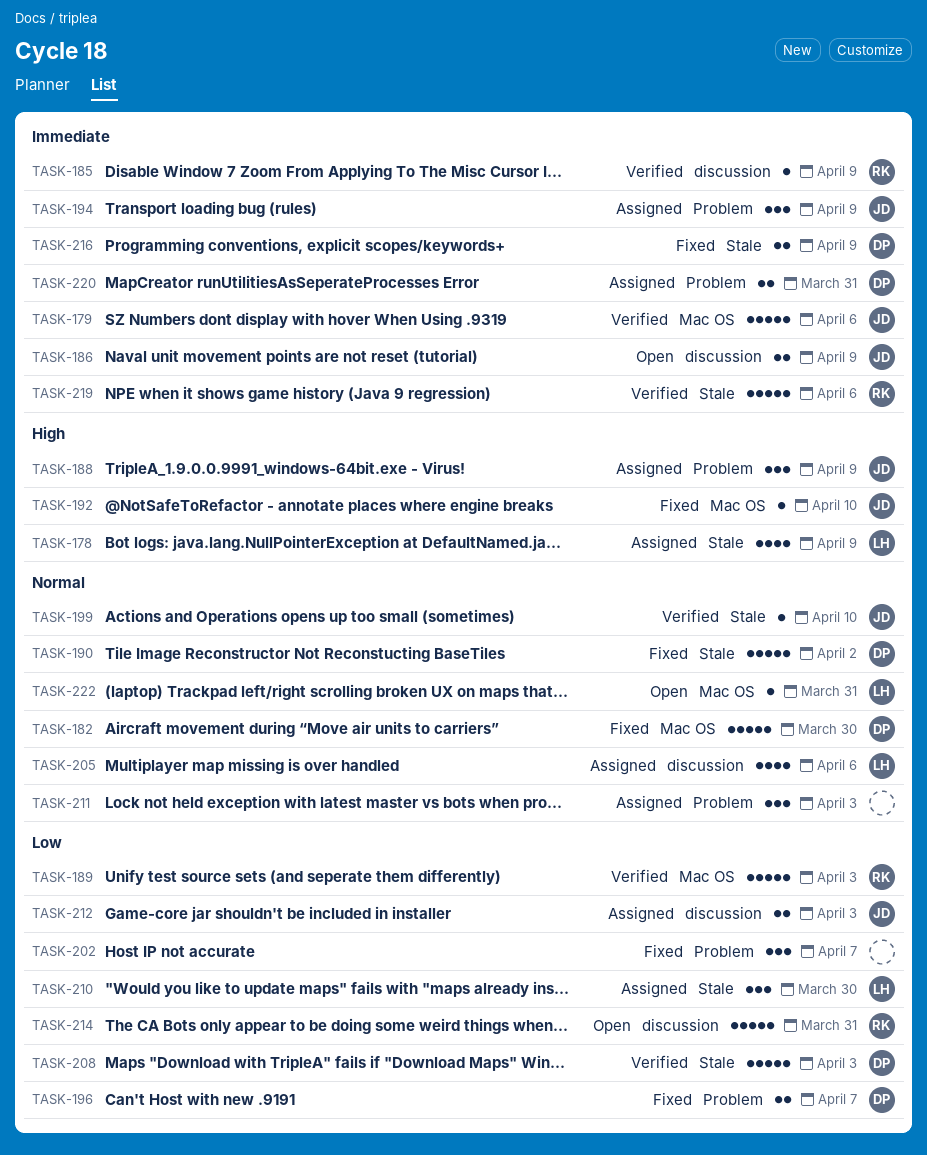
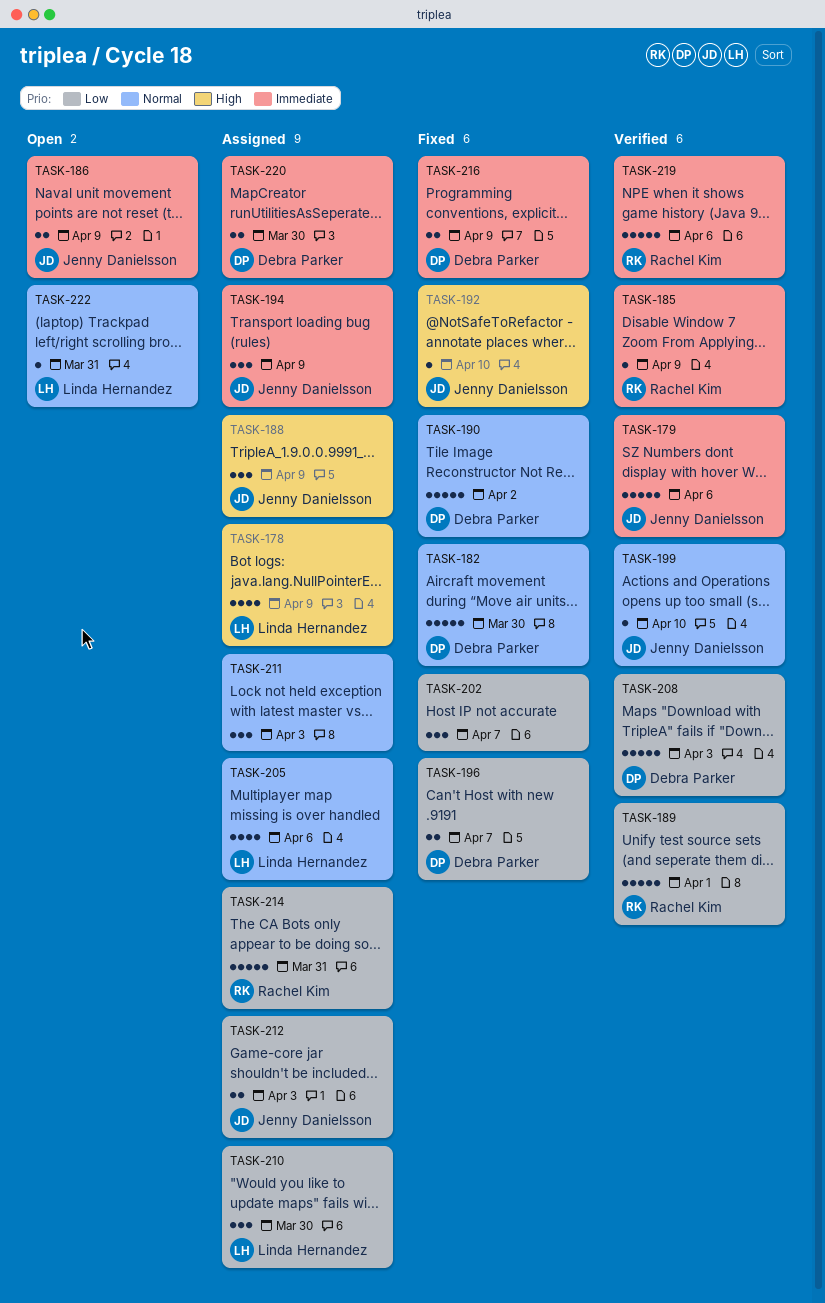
TASK-189, due: Apr 3 -> Apr 1
TASK-214, status: Open -> Assigned
TASK-220, due: Mar 31 -> Mar 30

